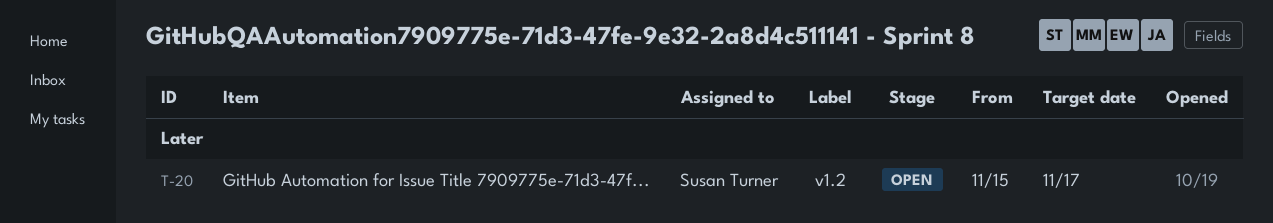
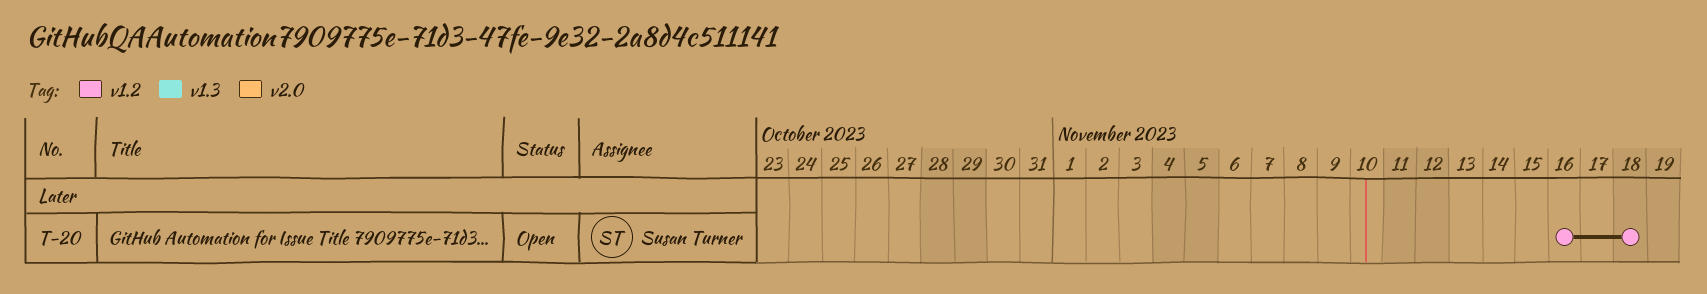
T-20, start: Nov 15 -> Nov 16
T-20, due: Nov 17 -> Nov 18

